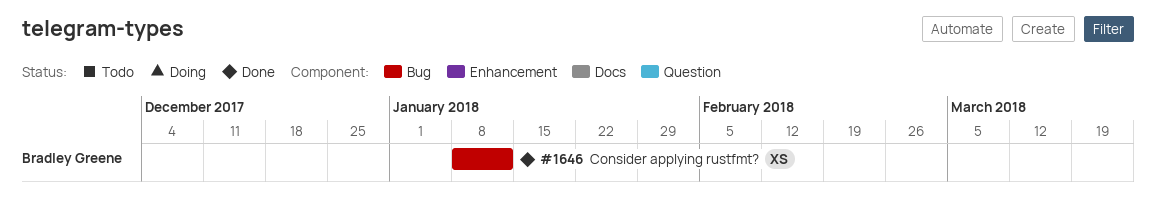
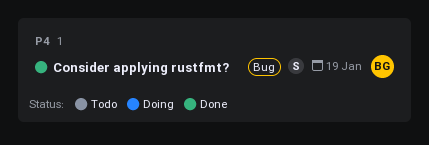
Consider applying rustfmt?, estimate: XS -> S
Consider applying rustfmt?, due: Jan 12 -> Jan 19

